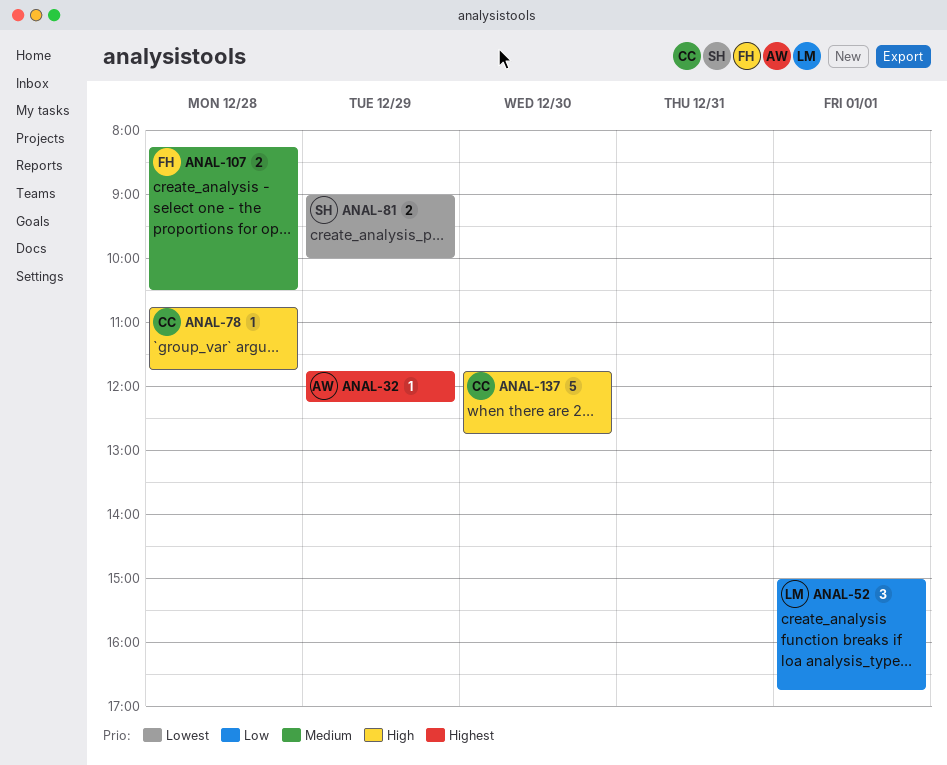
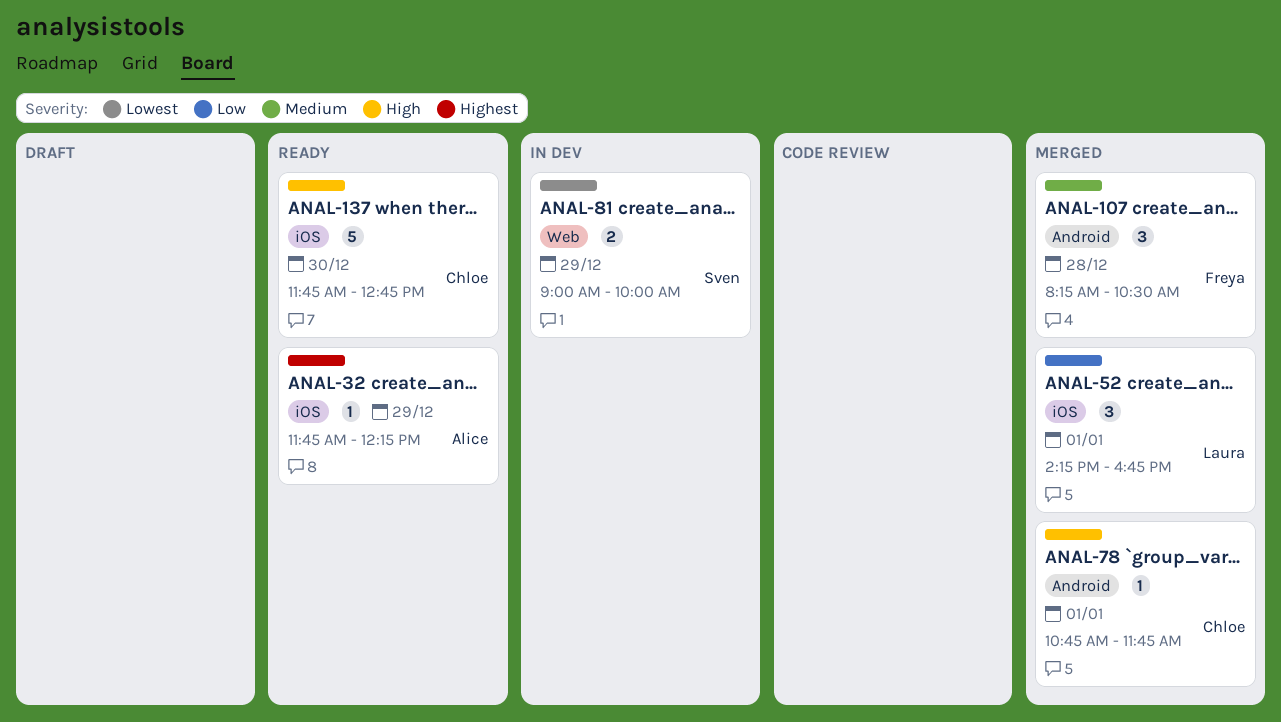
ANAL-52, begins: 15:00 -> 14:15
ANAL-78, day: Dec 28 -> Jan 1
ANAL-107, estimate: 2 -> 3

